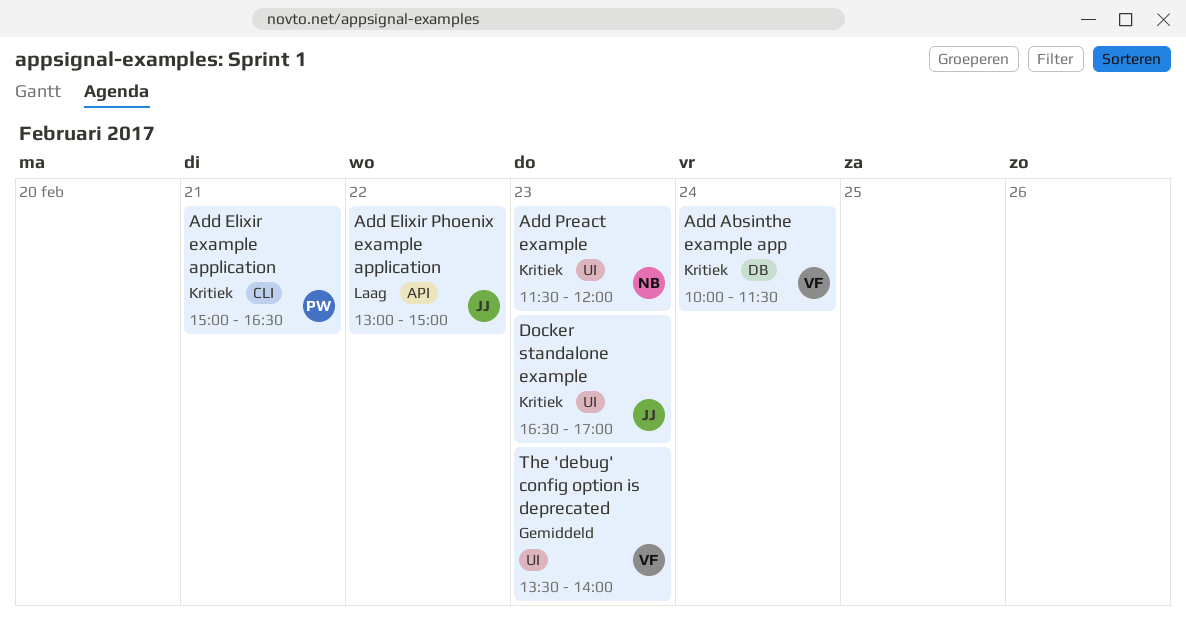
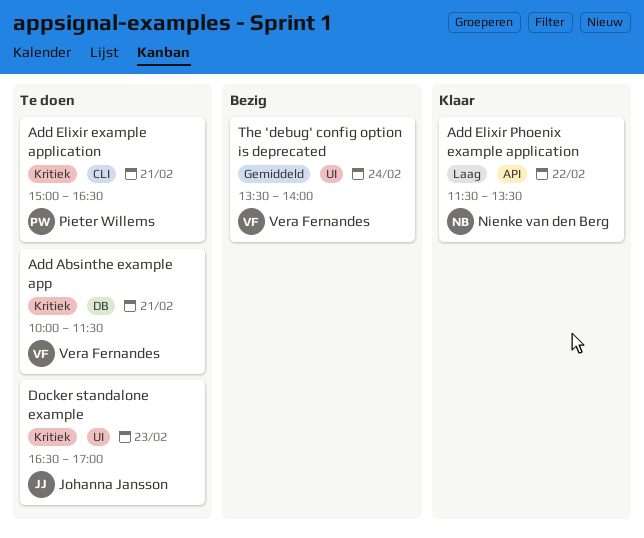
Add Absinthe example app, day: Feb 24 -> Feb 21
Add Elixir Phoenix example application, owner: Johanna Jansson -> Nienke van den Berg
Add Elixir Phoenix example application, begins: 13:00 -> 11:30
Add Elixir Phoenix example application, ends: 15:00 -> 13:30
Add Preact example: present -> none
The 'debug' config option is deprecated, day: Feb 23 -> Feb 24

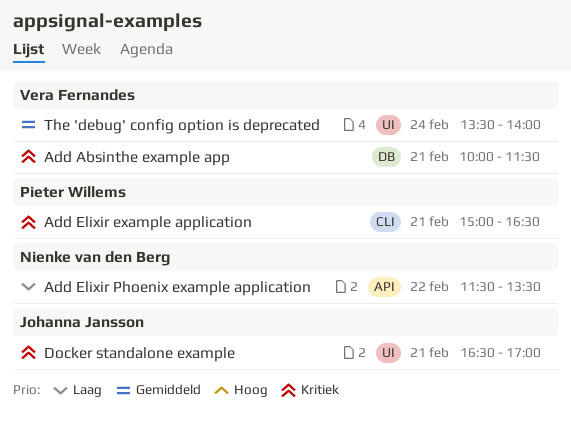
Docker standalone example, day: Feb 23 -> Feb 21

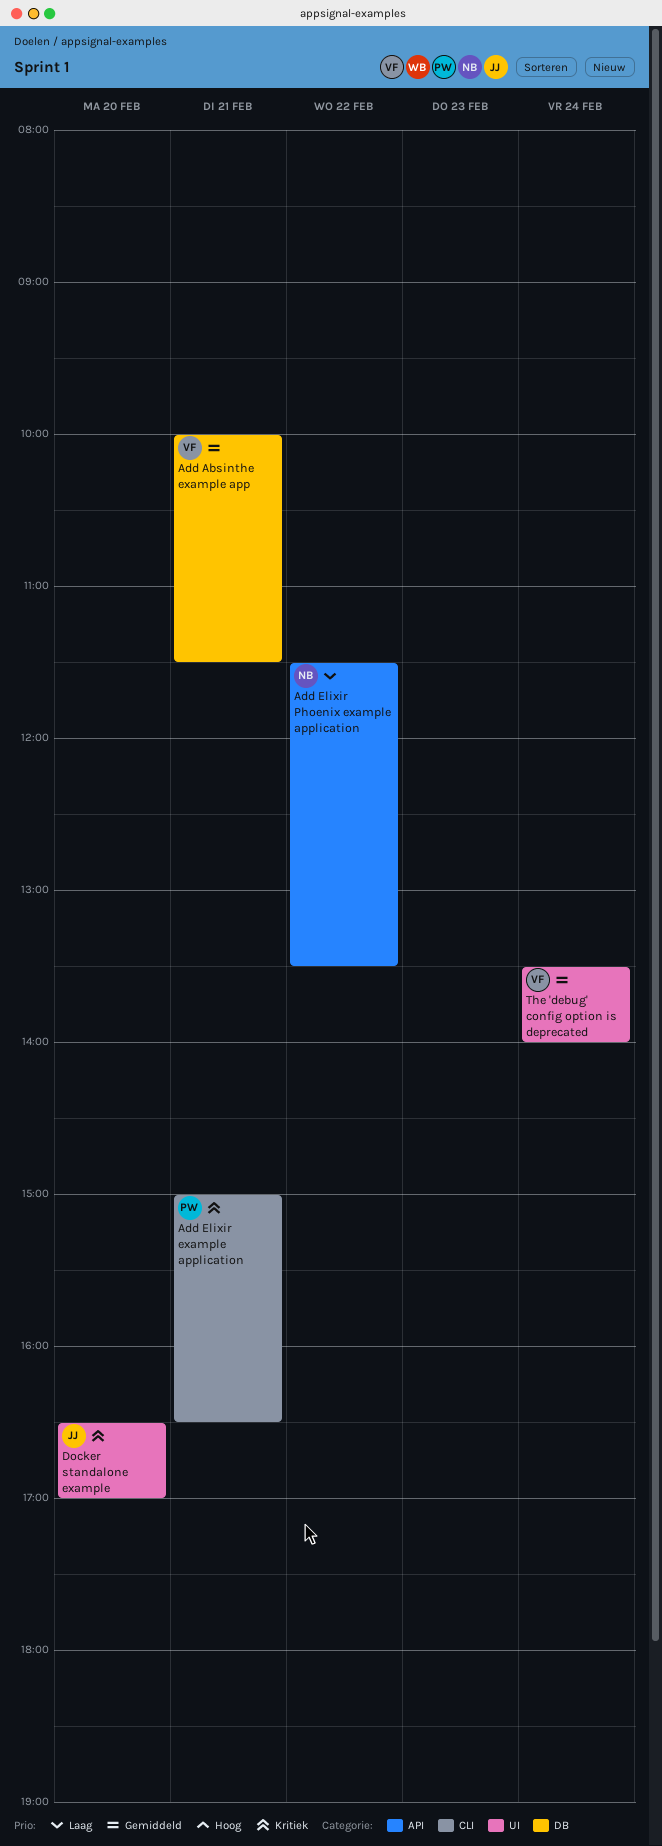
Add Absinthe example app, priority: Kritiek -> Gemiddeld
Docker standalone example, day: Feb 21 -> Feb 20

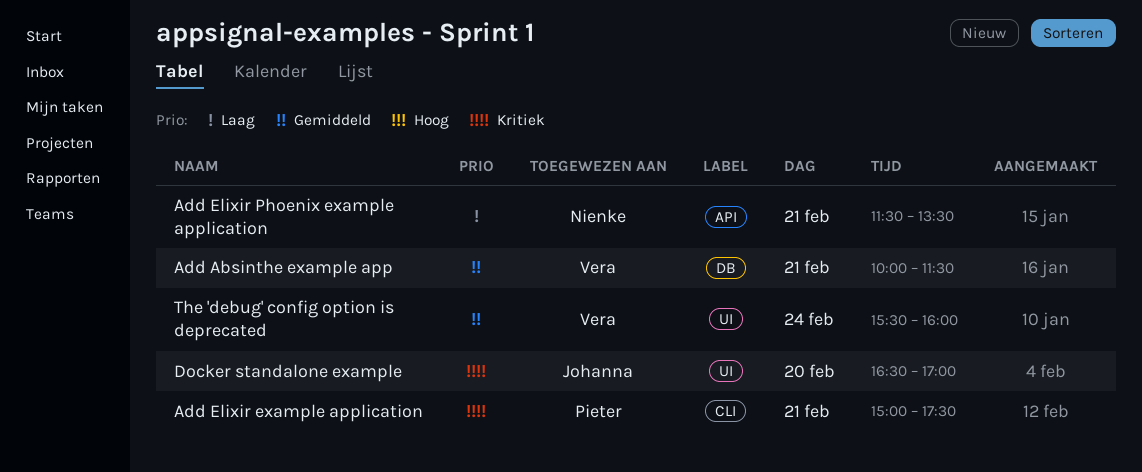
Add Elixir example application, ends: 16:30 -> 17:30
Add Elixir Phoenix example application, day: Feb 22 -> Feb 21
The 'debug' config option is deprecated, begins: 13:30 -> 15:30
The 'debug' config option is deprecated, ends: 14:00 -> 16:00

